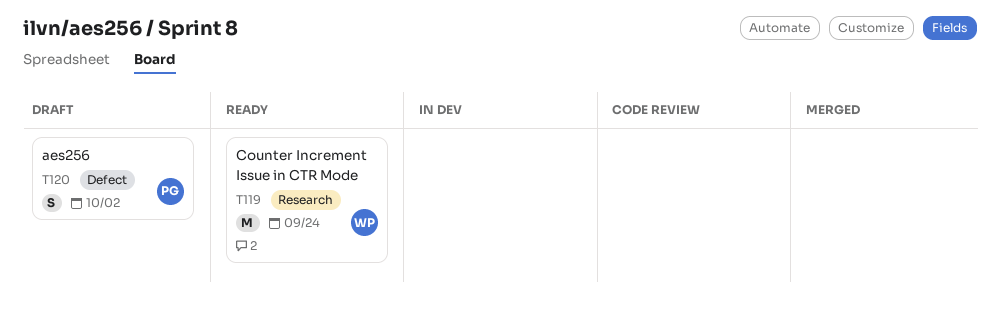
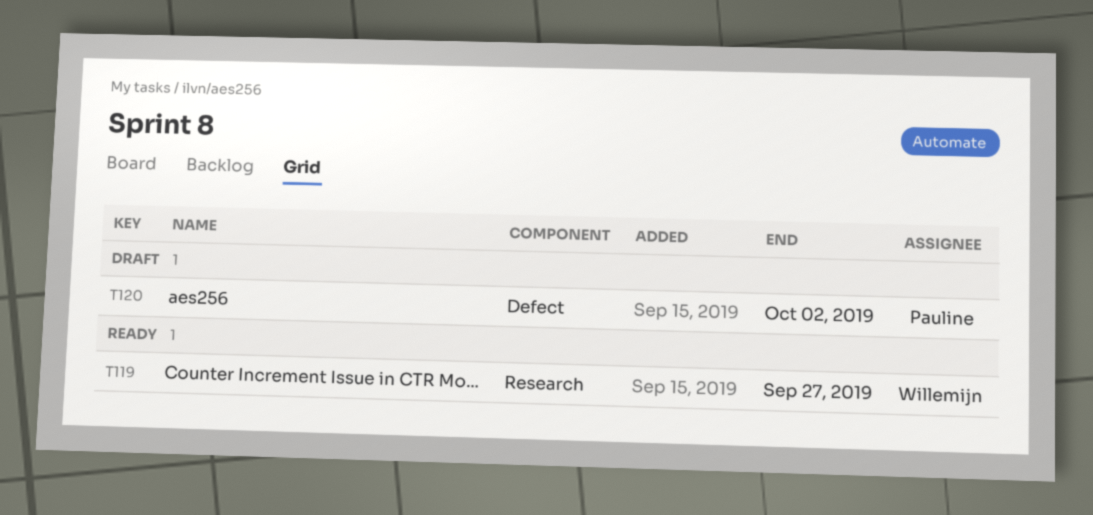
T119, due: Sep 24 -> Sep 27

